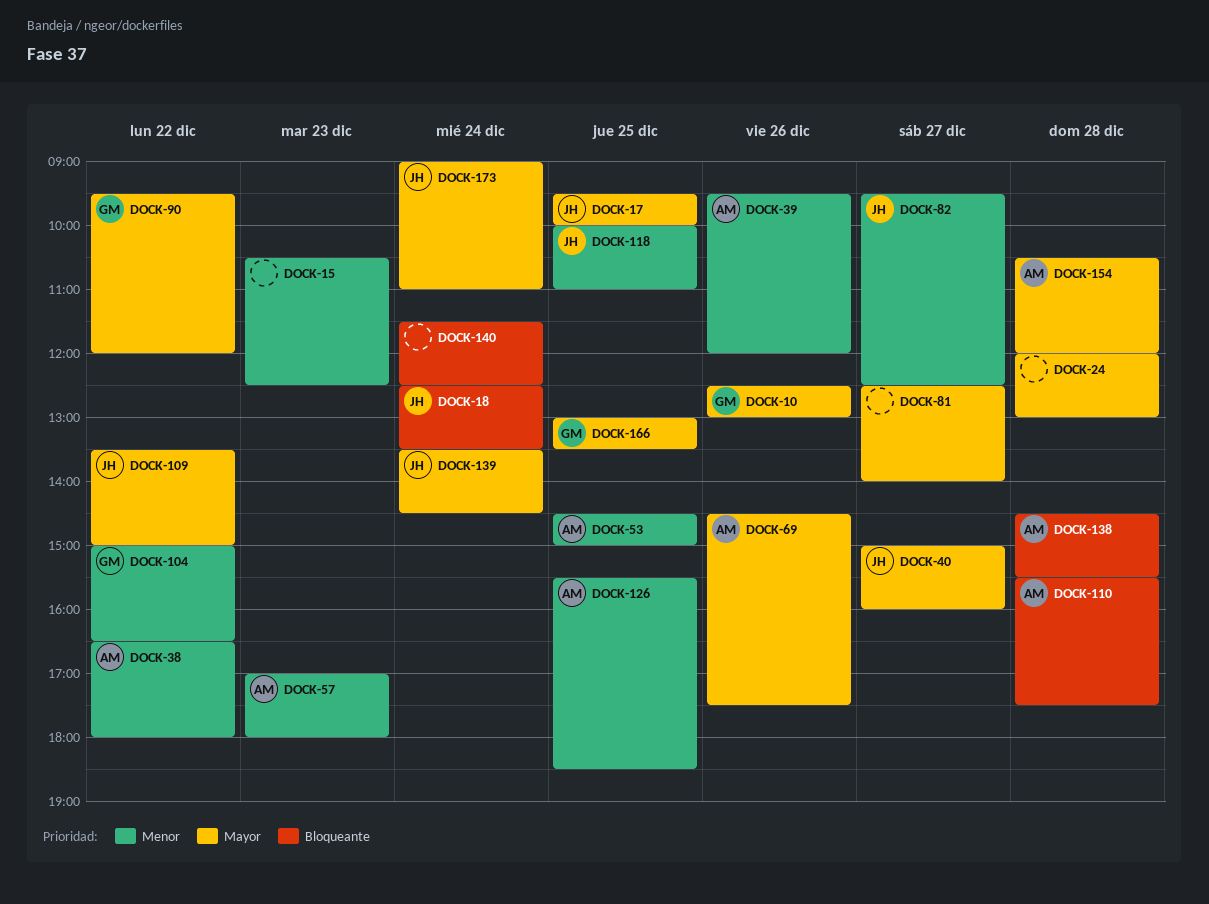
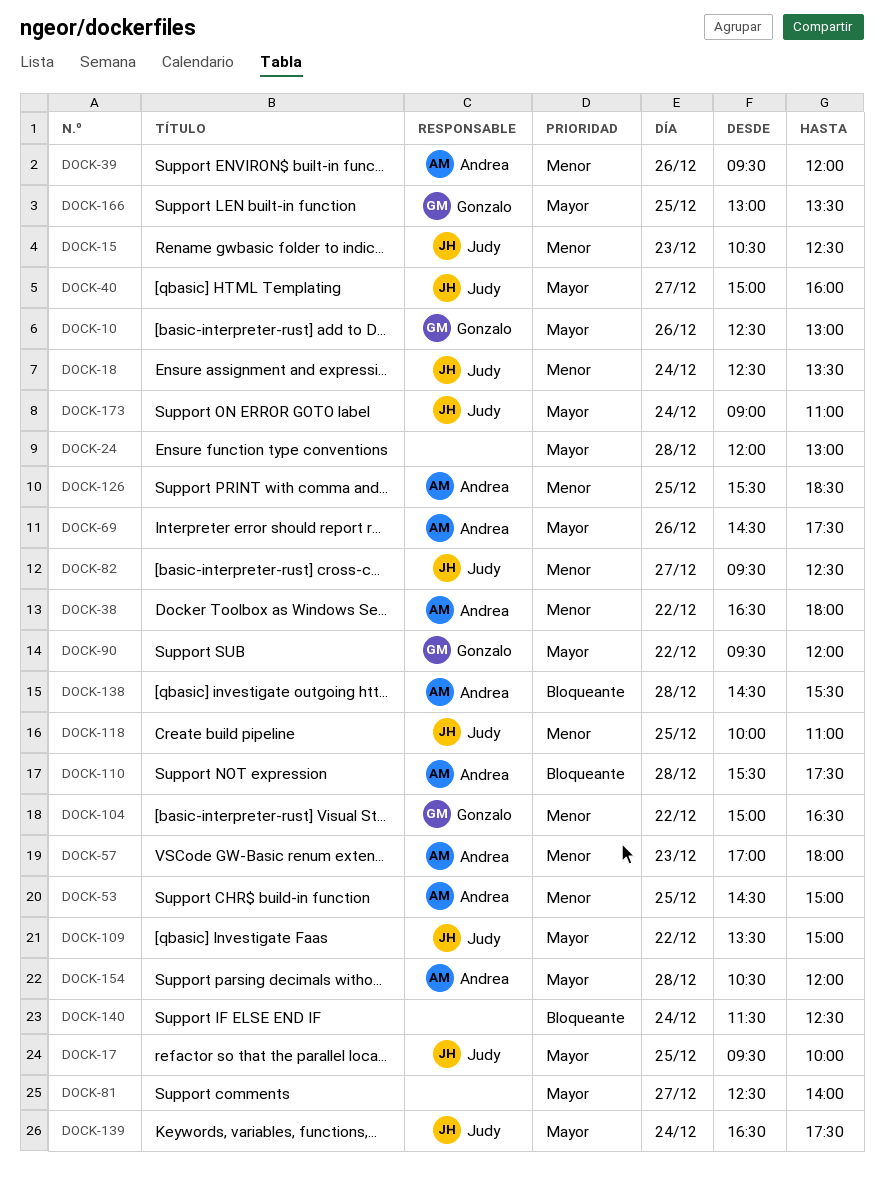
DOCK-15, owner: none -> Judy
DOCK-18, priority: Bloqueante -> Menor
DOCK-139, begins: 13:30 -> 16:30
DOCK-139, ends: 14:30 -> 17:30

